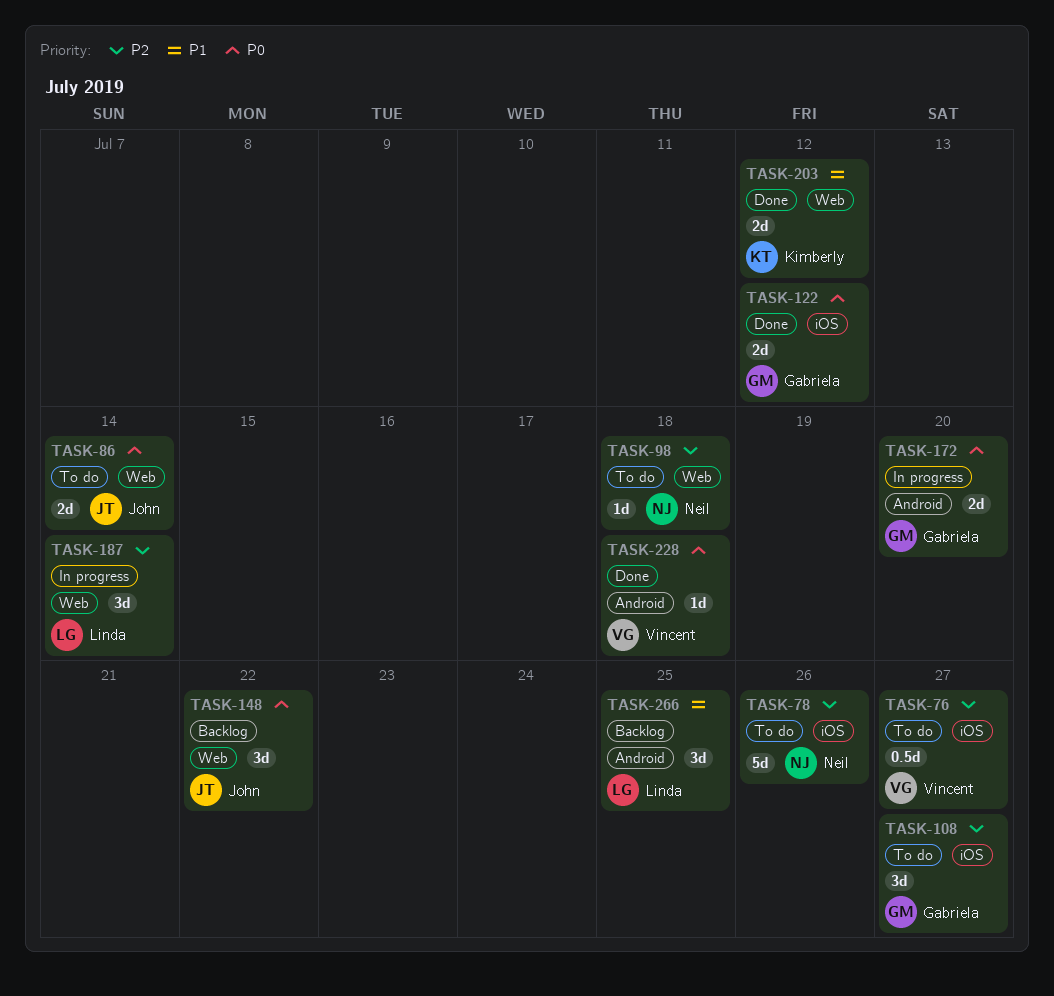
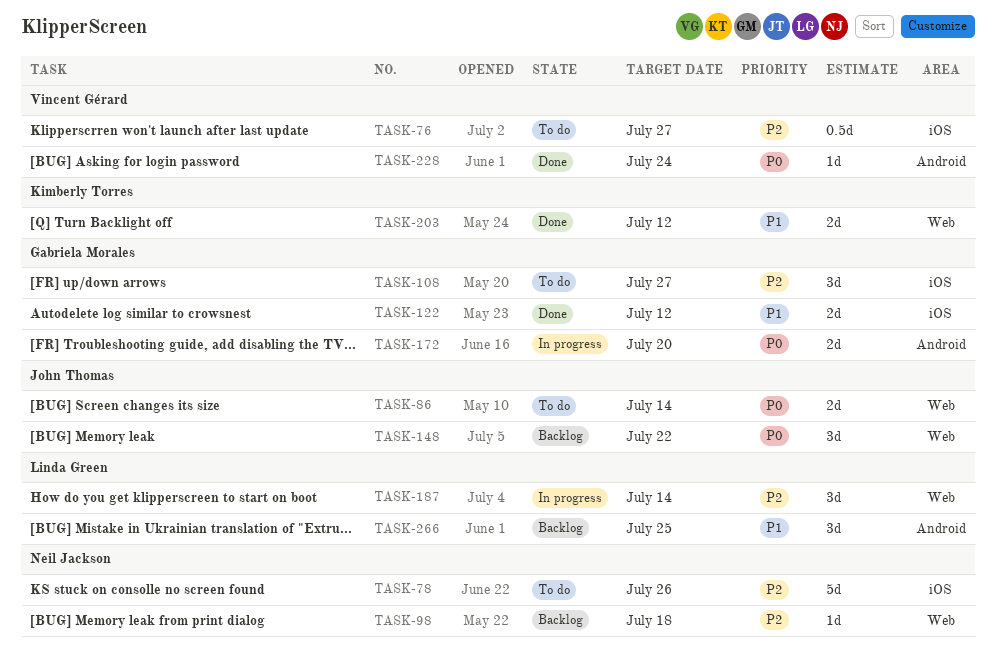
TASK-98, status: To do -> Backlog
TASK-122, priority: P0 -> P1
TASK-228, due: Jul 18 -> Jul 24

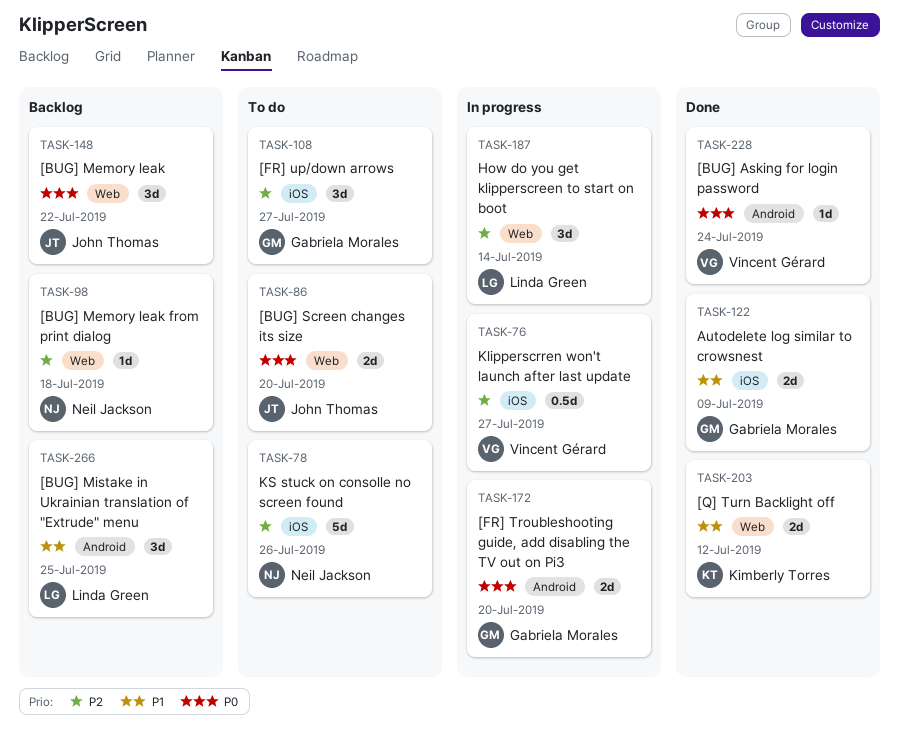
TASK-76, status: To do -> In progress
TASK-86, due: Jul 14 -> Jul 20
TASK-122, due: Jul 12 -> Jul 9

